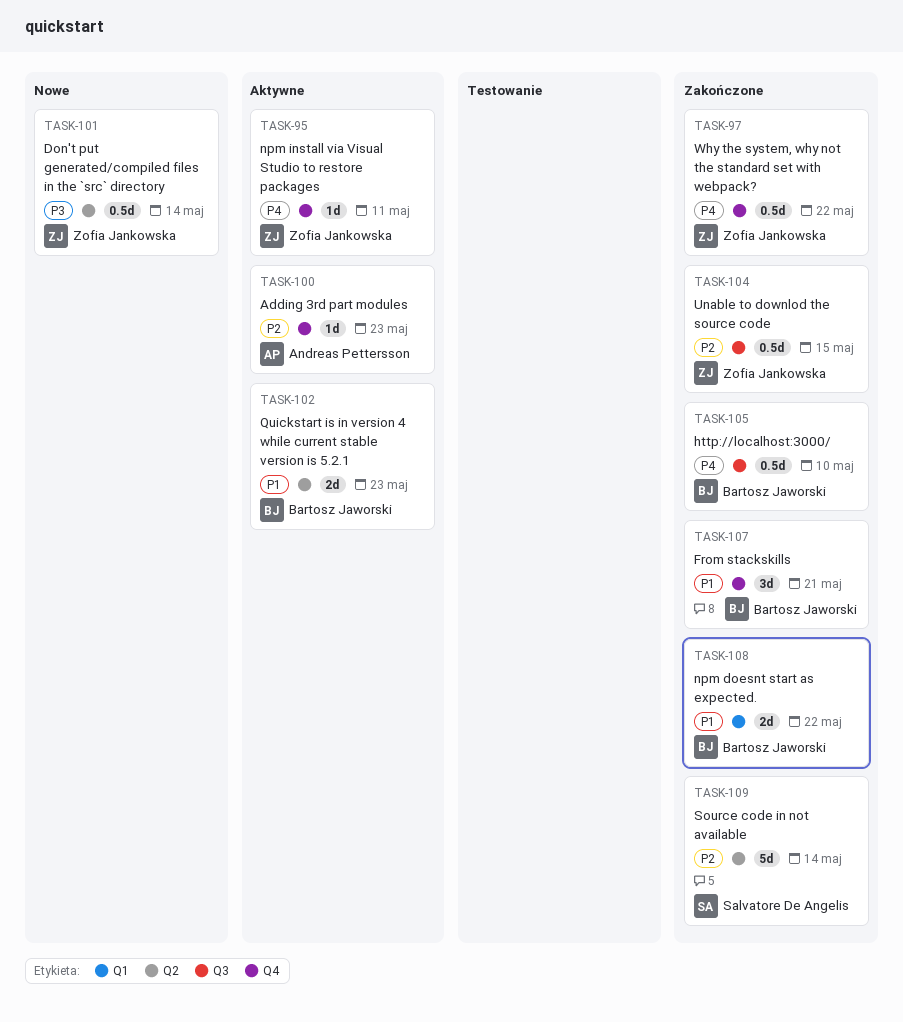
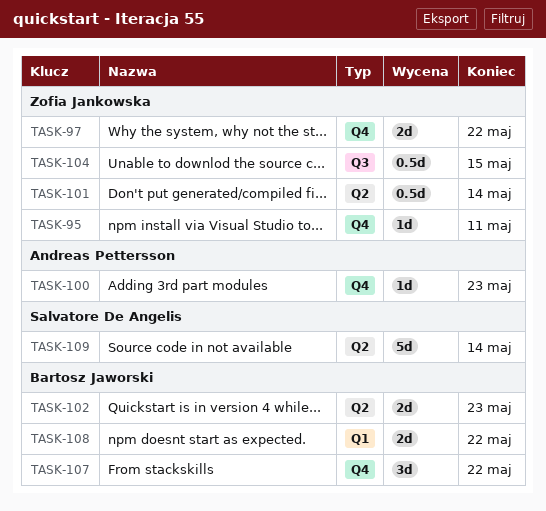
TASK-97, estimate: 0.5d -> 2d
TASK-105: present -> none
TASK-107, due: May 21 -> May 22

